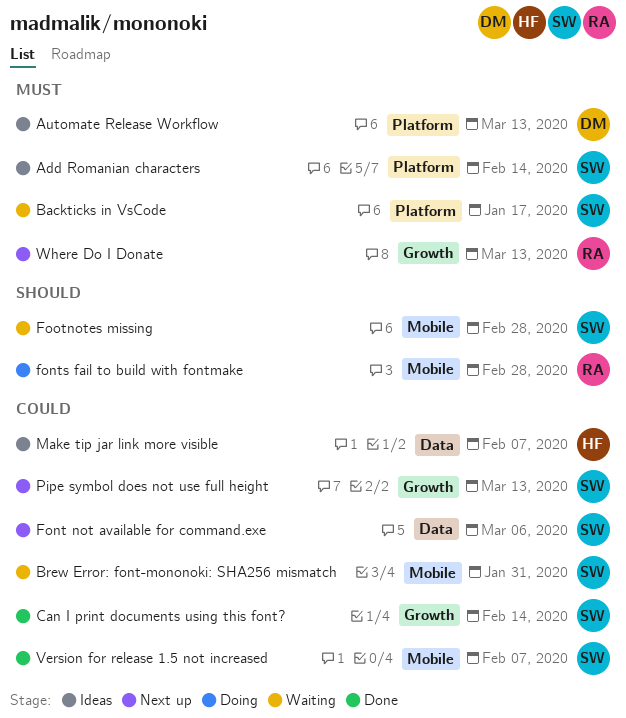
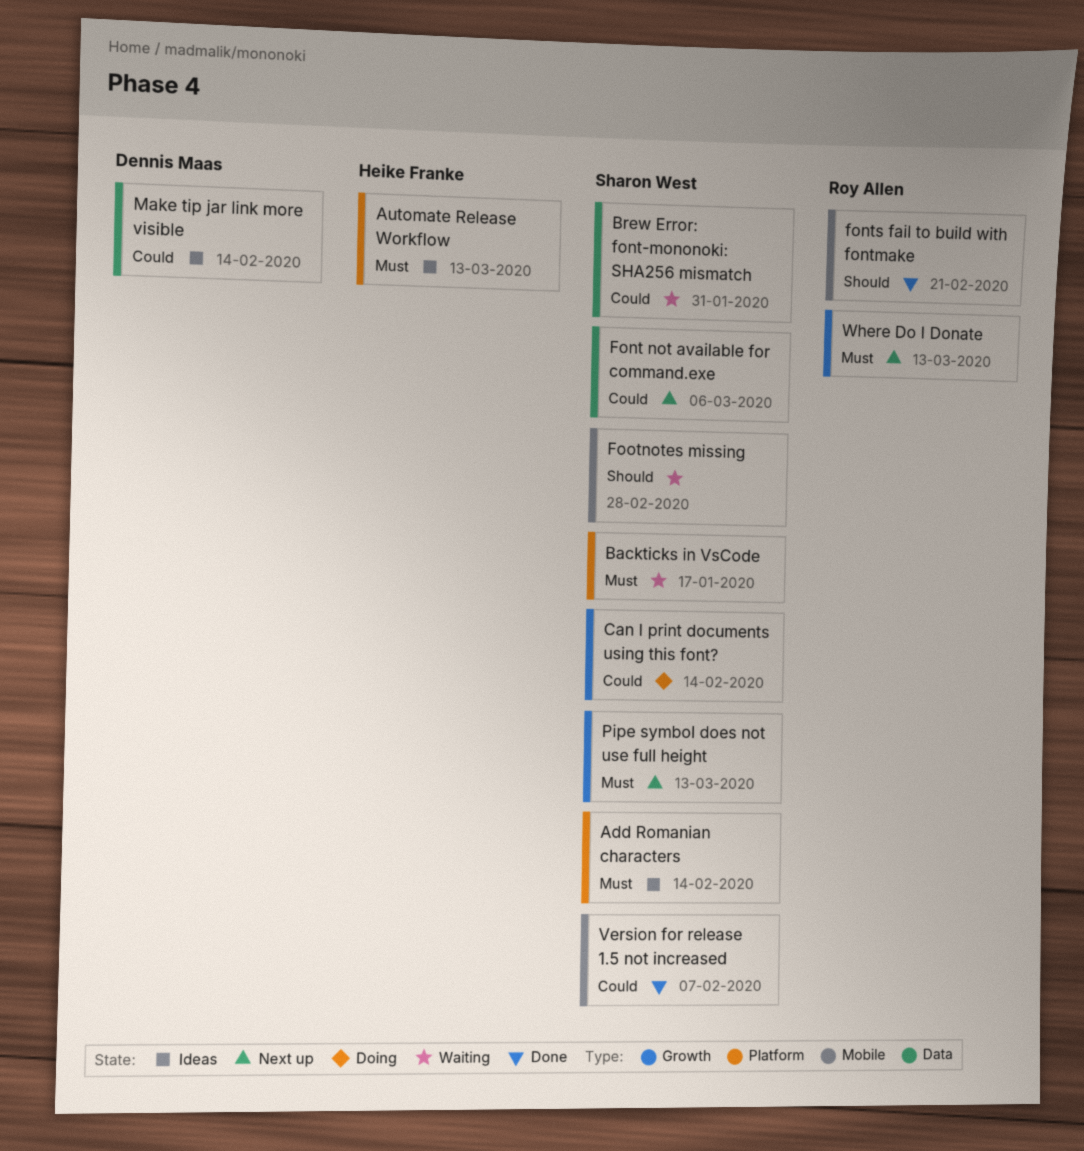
Automate Release Workflow, owner: Dennis Maas -> Heike Franke
Brew Error: font-mononoki: SHA256 mismatch, label: Mobile -> Data
Can I print documents using this font?, status: Done -> Doing
fonts fail to build with fontmake, status: Doing -> Done
fonts fail to build with fontmake, due: Feb 28 -> Feb 21
Make tip jar link more visible, owner: Heike Franke -> Dennis Maas
Make tip jar link more visible, due: Feb 7 -> Feb 14
Pipe symbol does not use full height, priority: Could -> Must

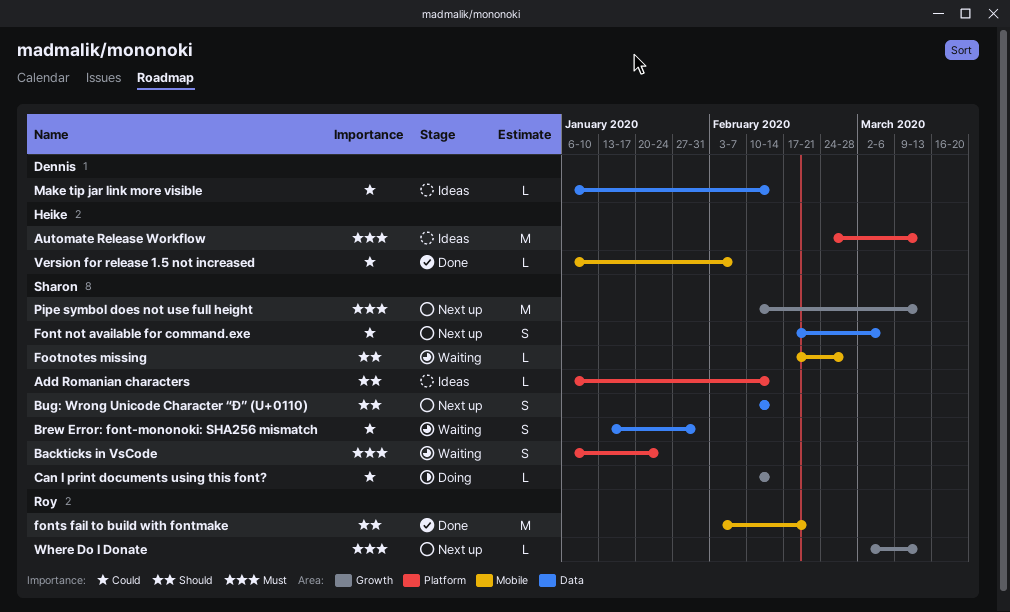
Add Romanian characters, priority: Must -> Should
Backticks in VsCode, due: Jan 17 -> Jan 24
Bug: Wrong Unicode Character “Đ” (U+0110): none -> present
Version for release 1.5 not increased, owner: Sharon West -> Heike Franke

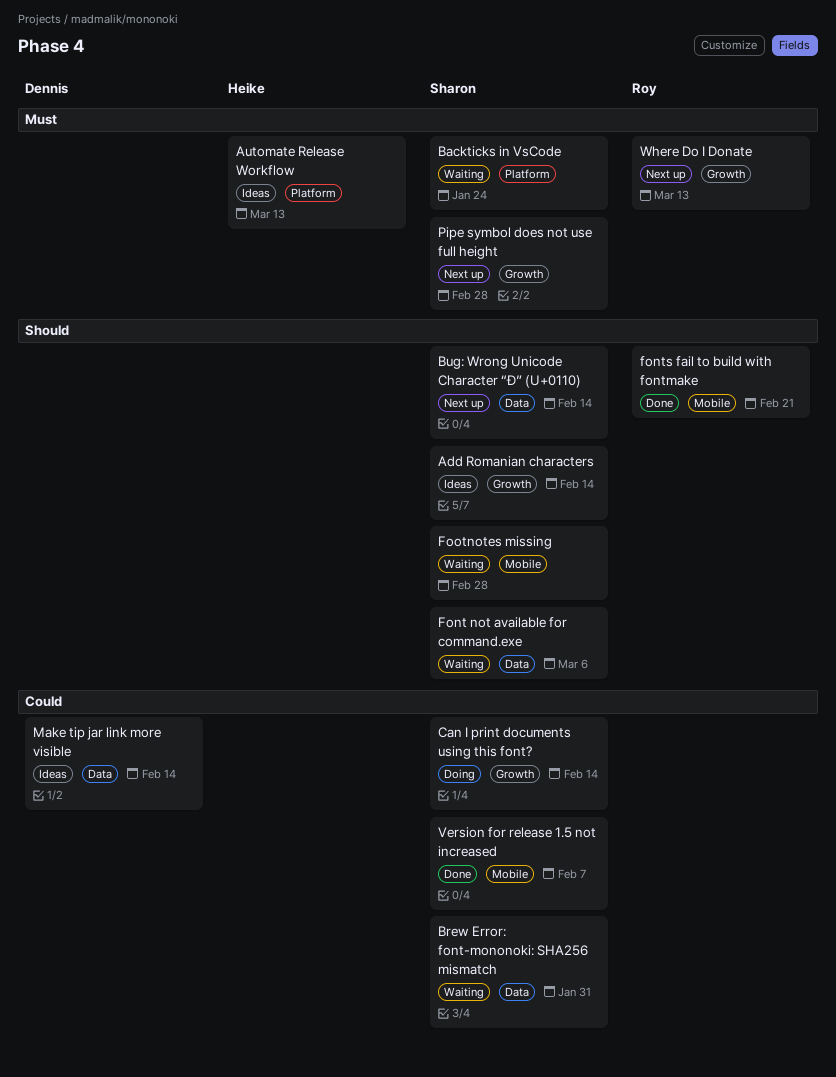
Add Romanian characters, label: Platform -> Growth
Font not available for command.exe, status: Next up -> Waiting
Font not available for command.exe, priority: Could -> Should
Pipe symbol does not use full height, due: Mar 13 -> Feb 28
Version for release 1.5 not increased, owner: Heike -> Sharon

